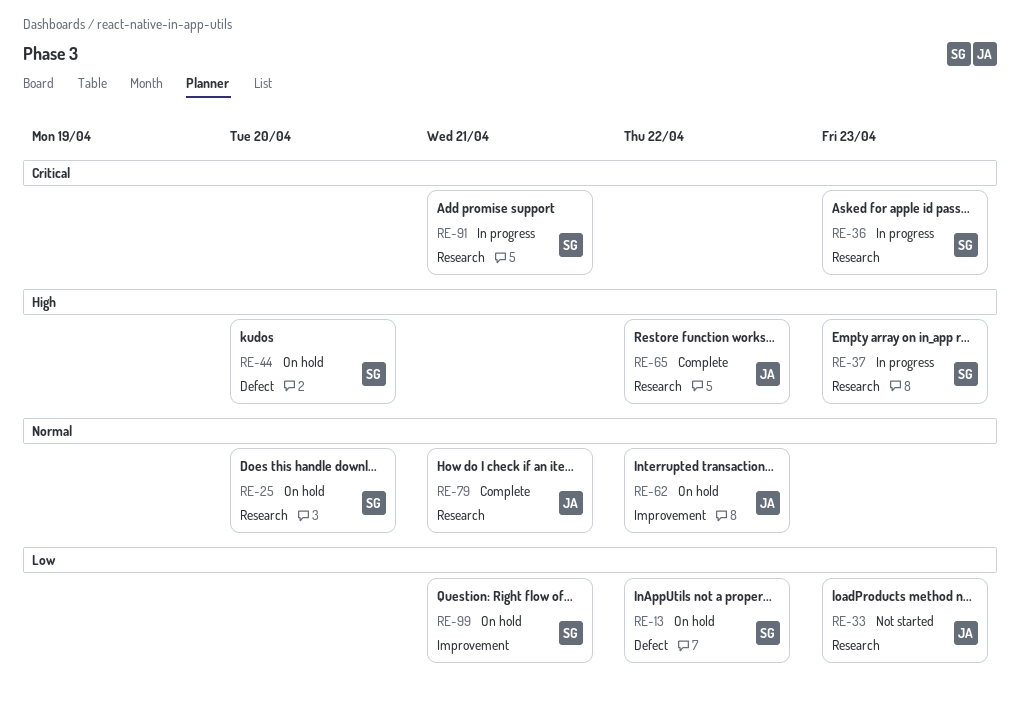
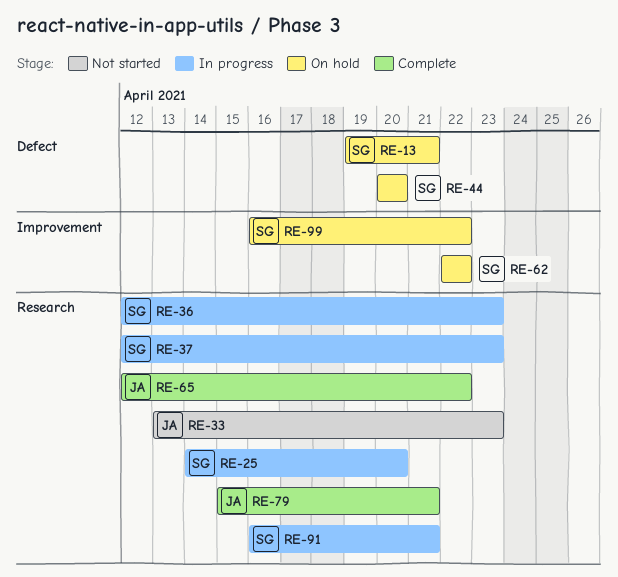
RE-13, due: Apr 22 -> Apr 21
RE-25, status: On hold -> In progress
RE-62, owner: JA -> SG
RE-99, due: Apr 21 -> Apr 22

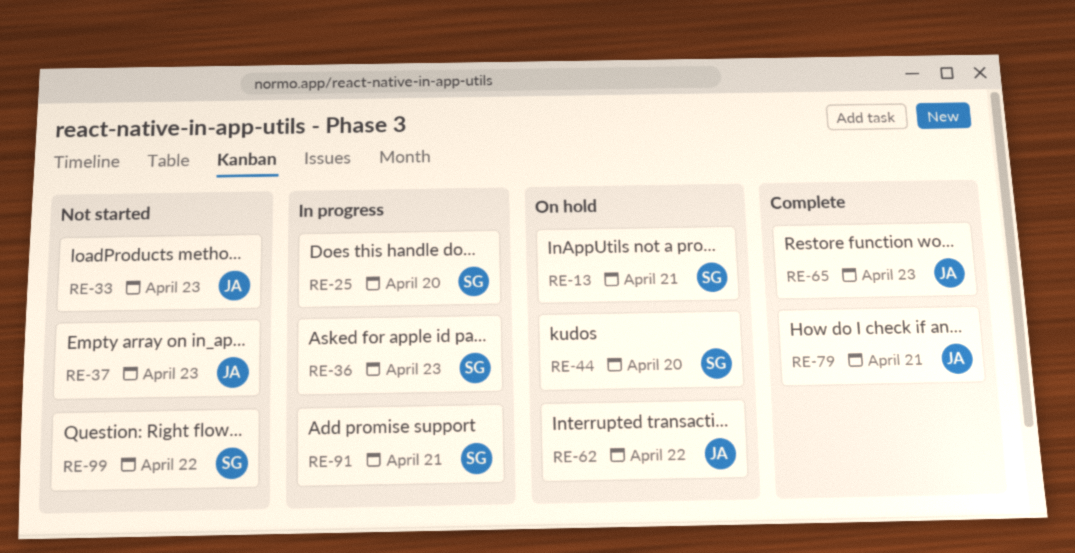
RE-37, status: In progress -> Not started
RE-37, owner: SG -> JA
RE-62, owner: SG -> JA
RE-65, due: Apr 22 -> Apr 23
RE-99, status: On hold -> Not started

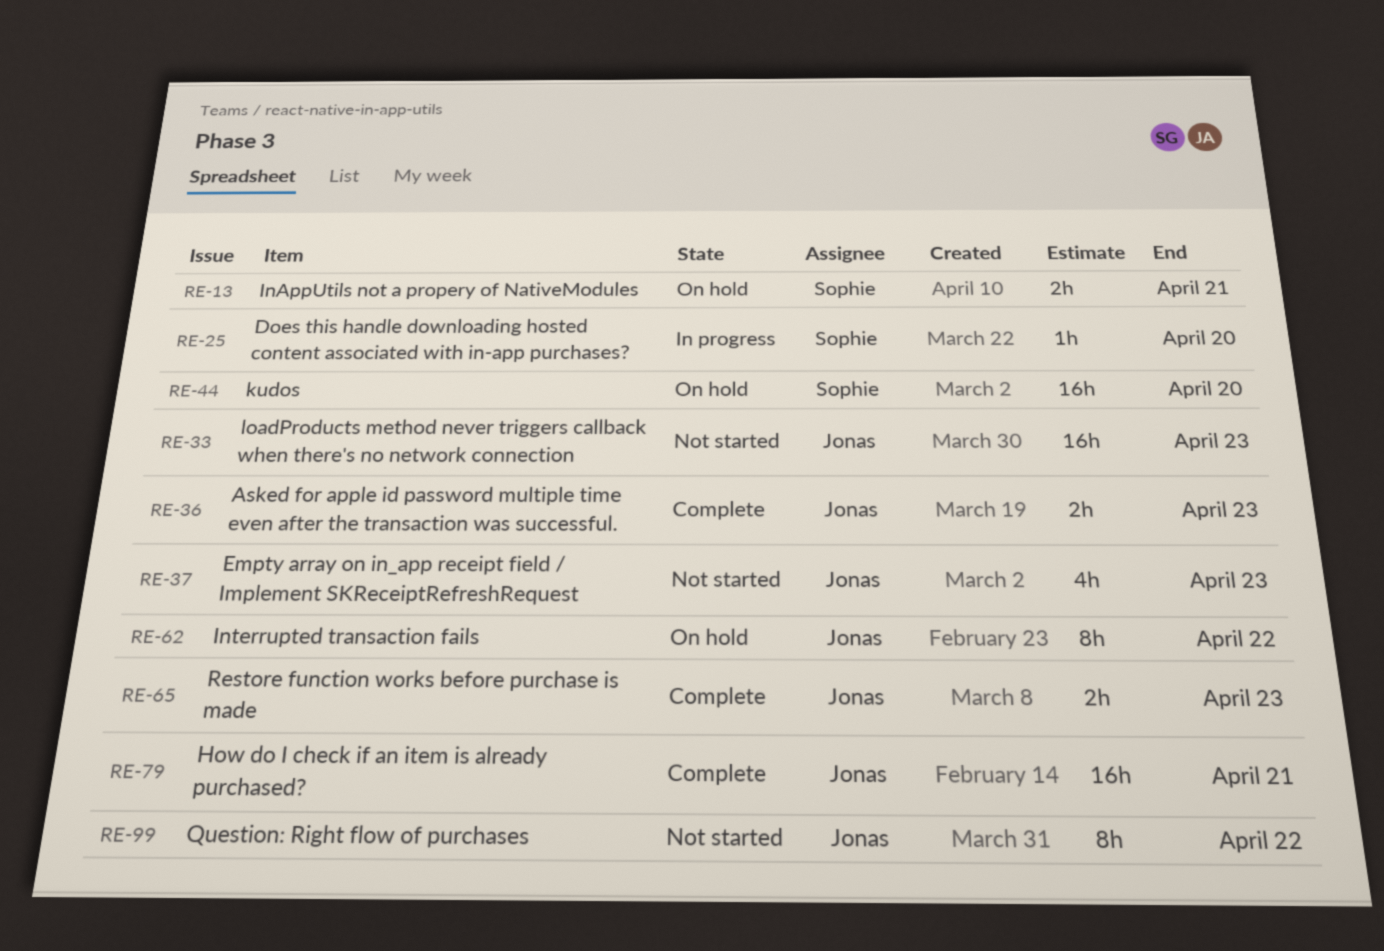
RE-36, status: In progress -> Complete
RE-36, owner: Sophie -> Jonas
RE-91: present -> none
RE-99, owner: Sophie -> Jonas

